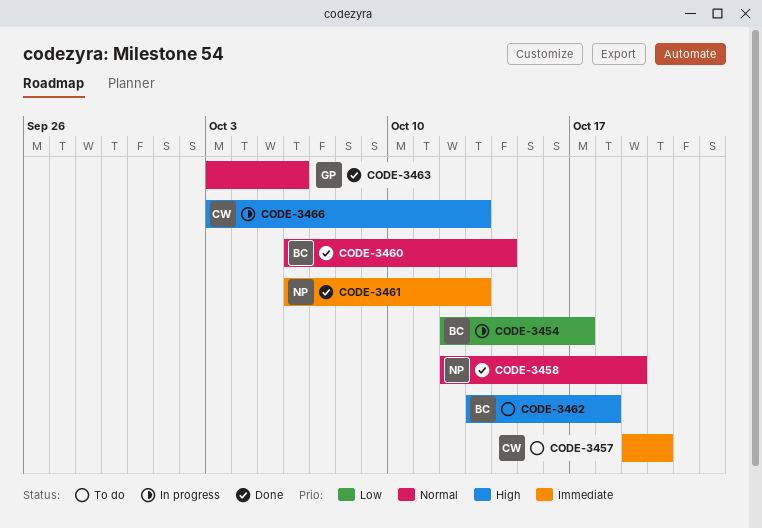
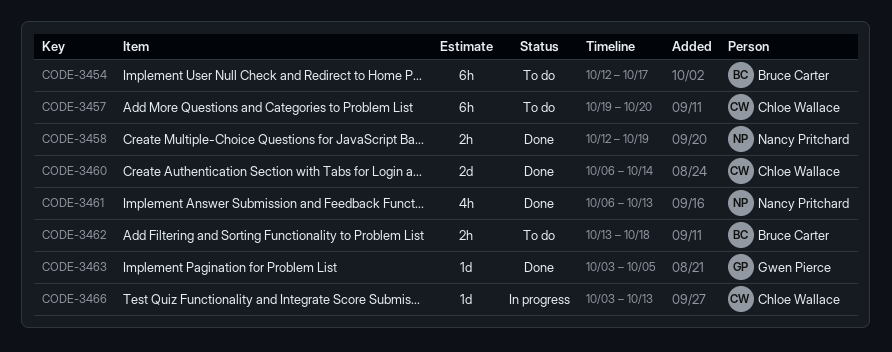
CODE-3454, status: In progress -> To do
CODE-3460, owner: Bruce Carter -> Chloe Wallace
CODE-3463, due: Oct 6 -> Oct 5

